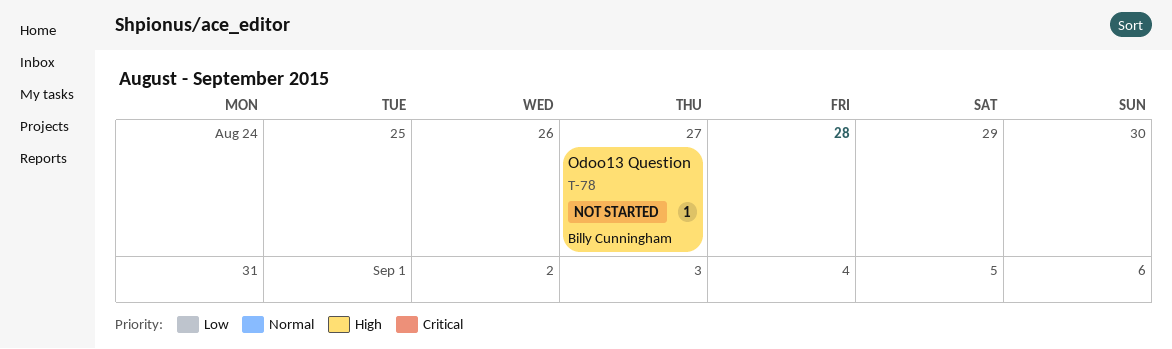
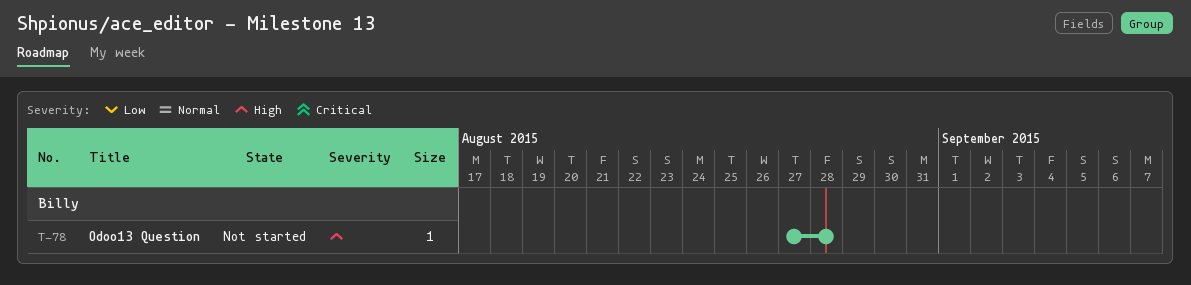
T-78, due: Aug 27 -> Aug 28

